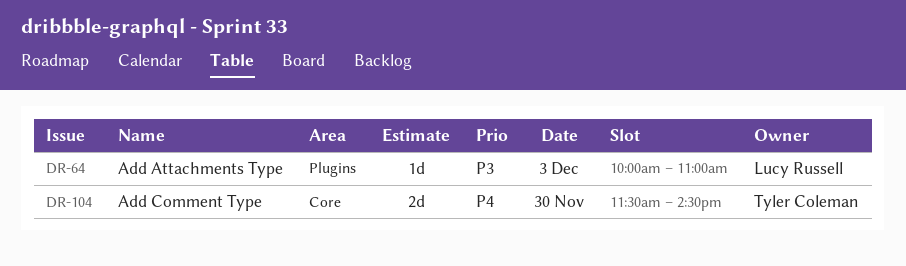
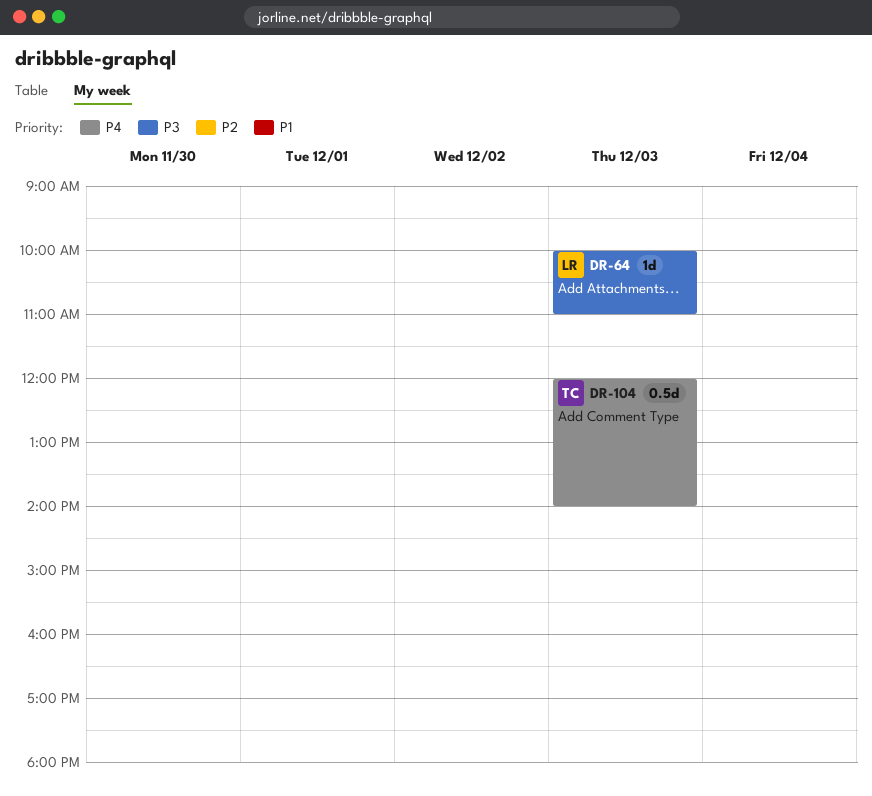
DR-104, estimate: 2d -> 0.5d
DR-104, day: Nov 30 -> Dec 3
DR-104, begins: 11:30 -> 12:00
DR-104, ends: 14:30 -> 14:00

